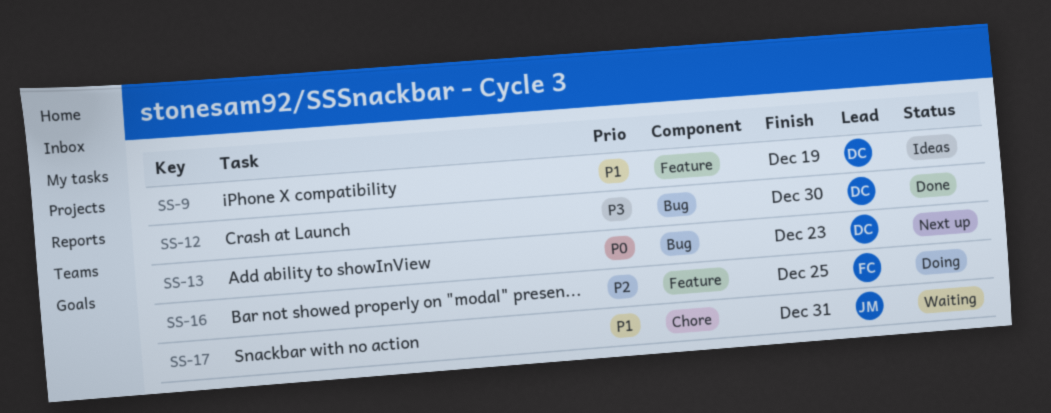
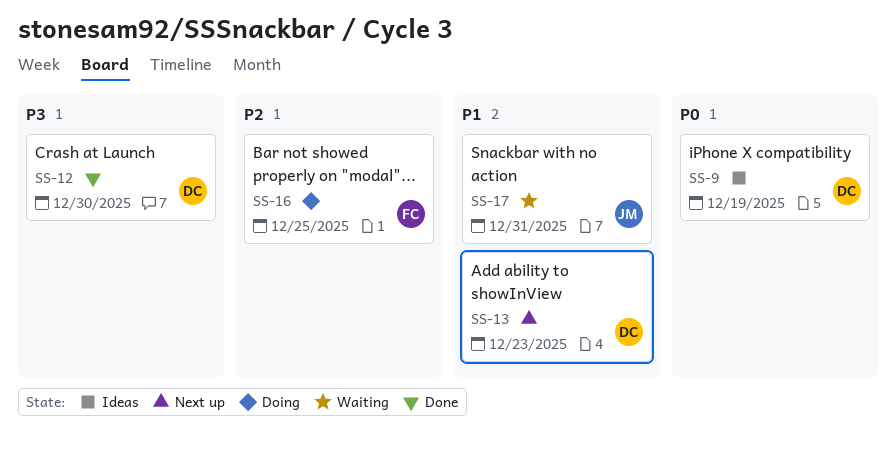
SS-9, priority: P1 -> P0
SS-13, priority: P0 -> P1

